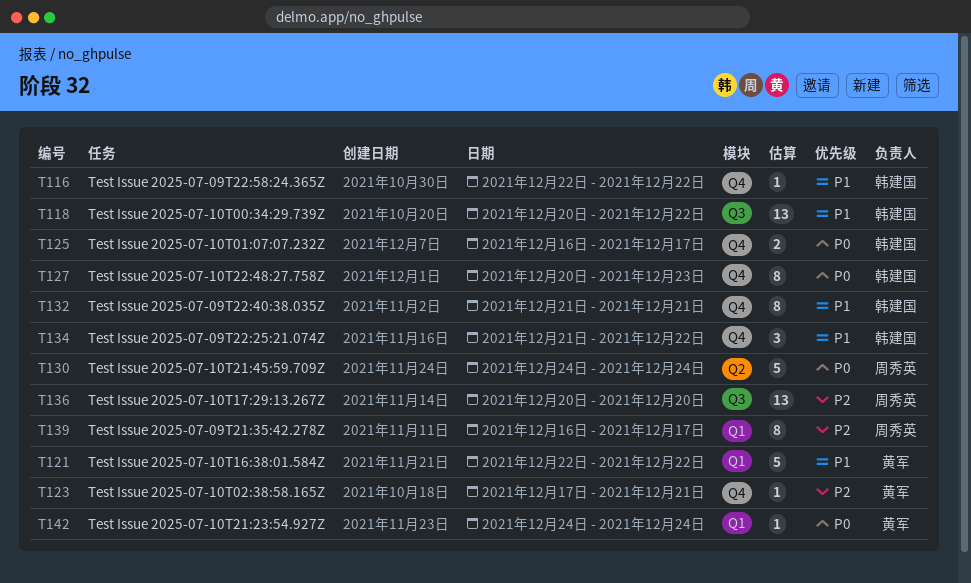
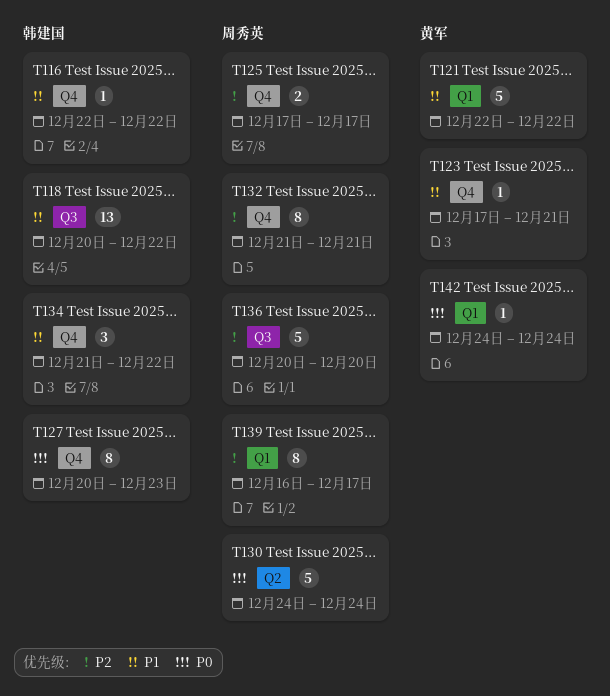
T123, priority: P2 -> P1
T125, owner: 韩建国 -> 周秀英
T125, priority: P0 -> P2
T125, start: Dec 16 -> Dec 17
T132, owner: 韩建国 -> 周秀英
T132, priority: P1 -> P2
T136, estimate: 13 -> 5

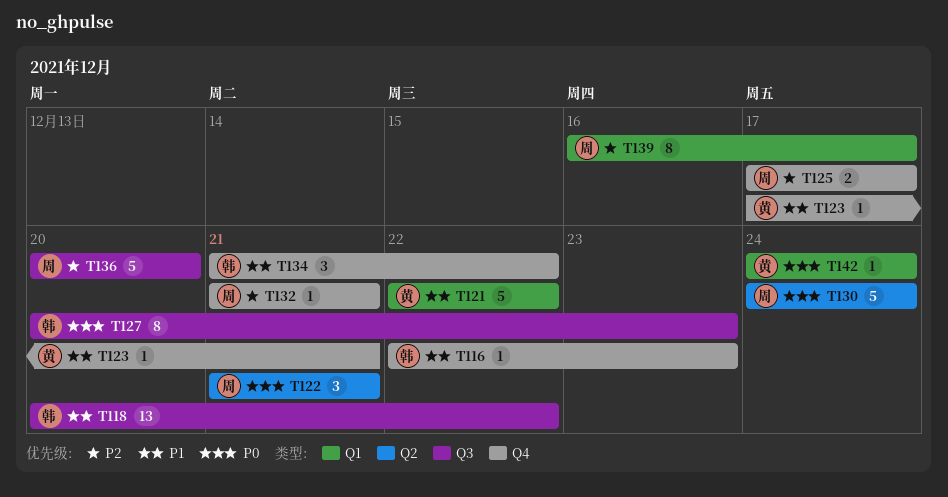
T116, due: Dec 22 -> Dec 23
T122: none -> present
T127, label: Q4 -> Q3
T132, estimate: 8 -> 1

